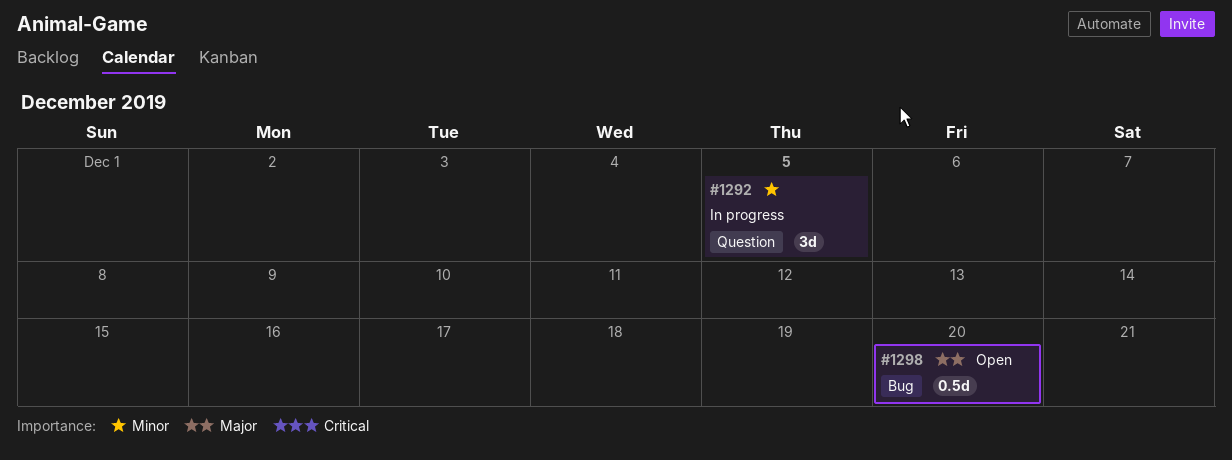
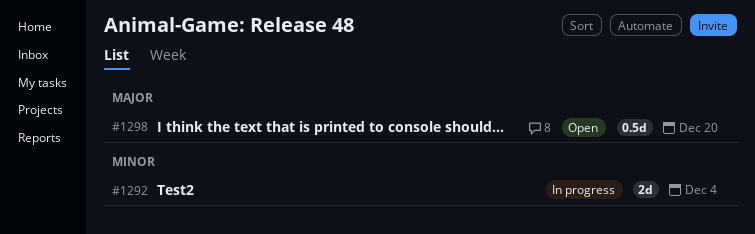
#1292, estimate: 3d -> 2d
#1292, due: Dec 5 -> Dec 4

